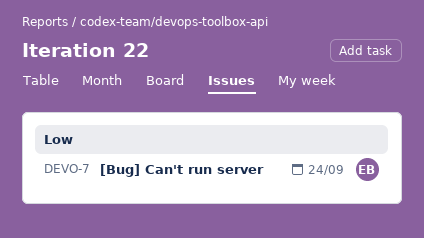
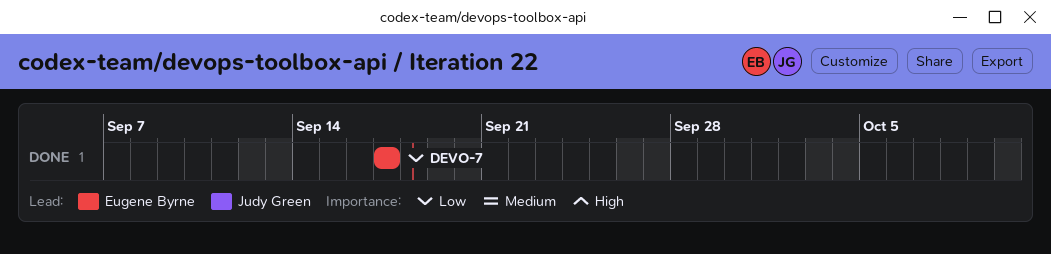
DEVO-7, due: Sep 24 -> Sep 17

